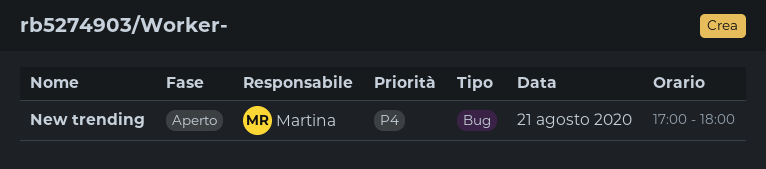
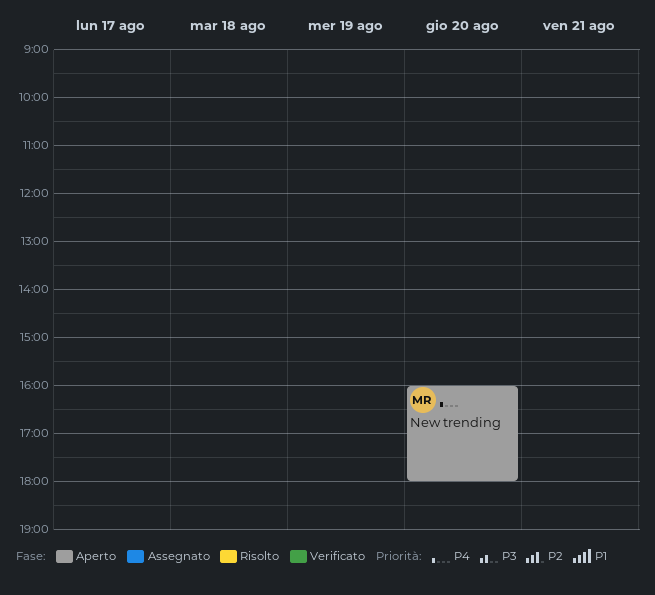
New trending, day: Aug 21 -> Aug 20
New trending, begins: 17:00 -> 16:00

